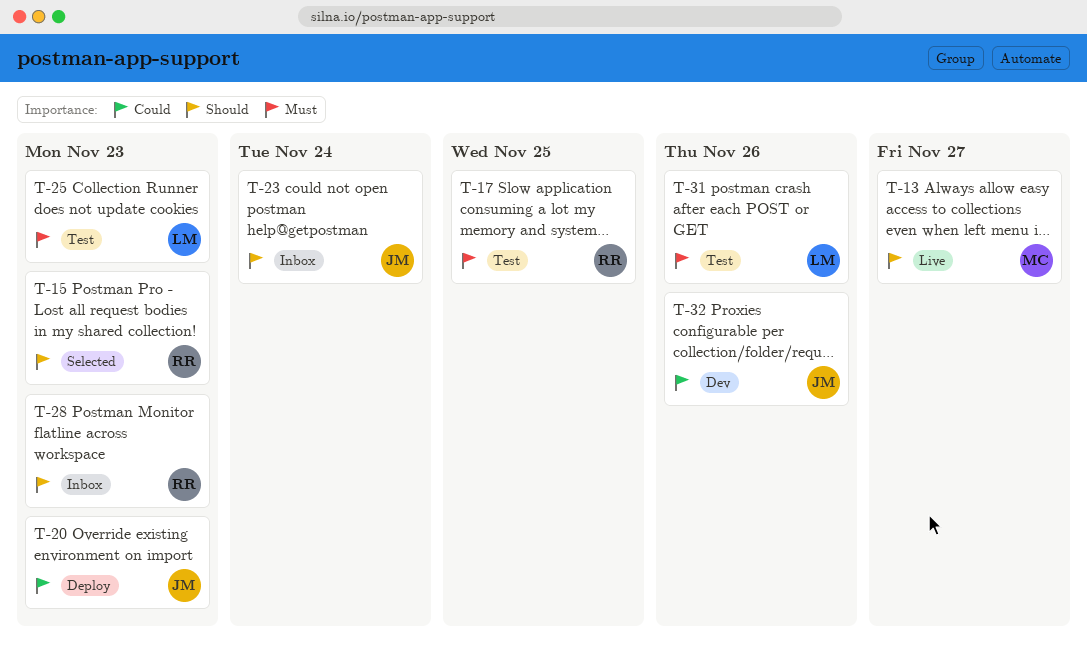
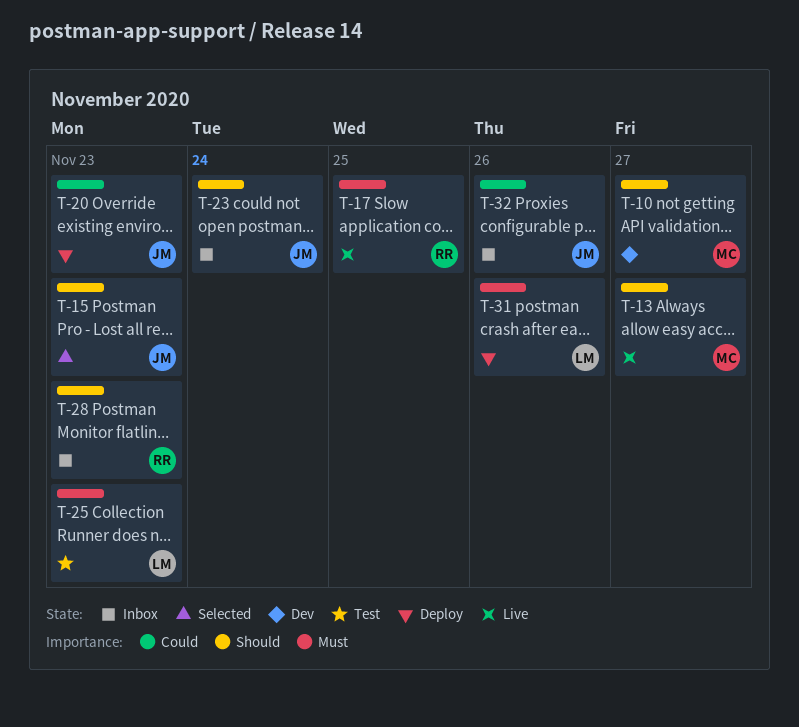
T-10: none -> present
T-15, owner: RR -> JM
T-17, status: Test -> Live
T-31, status: Test -> Deploy
T-32, status: Dev -> Inbox

